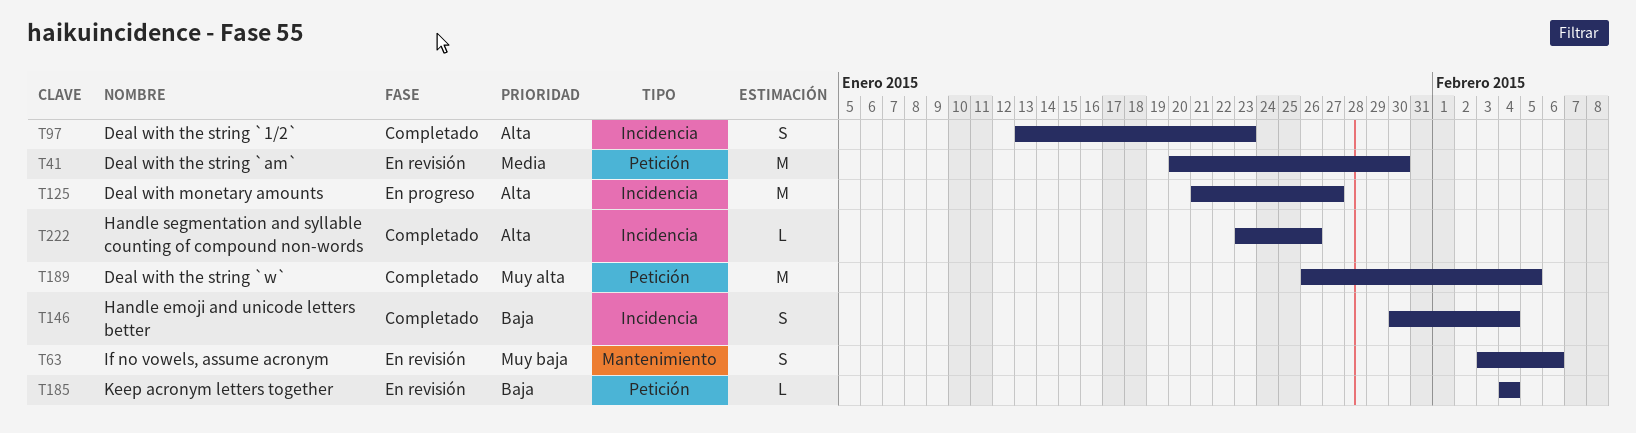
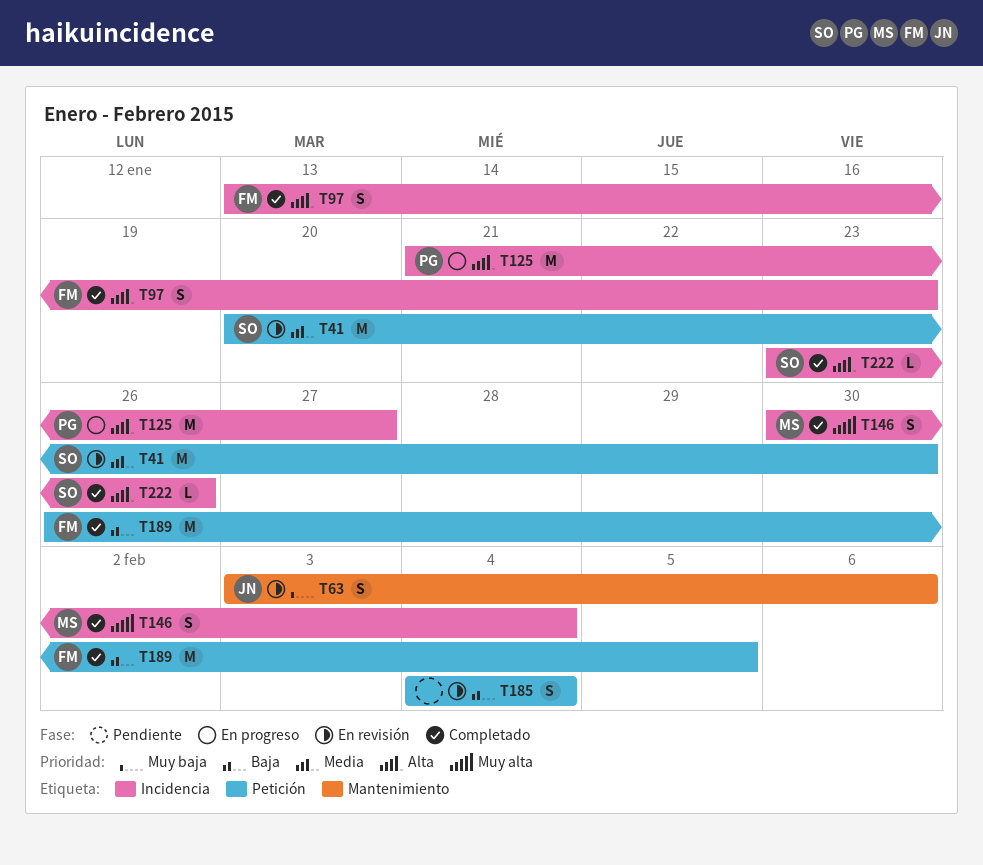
T146, priority: Baja -> Muy alta
T185, estimate: L -> S
T189, priority: Muy alta -> Baja

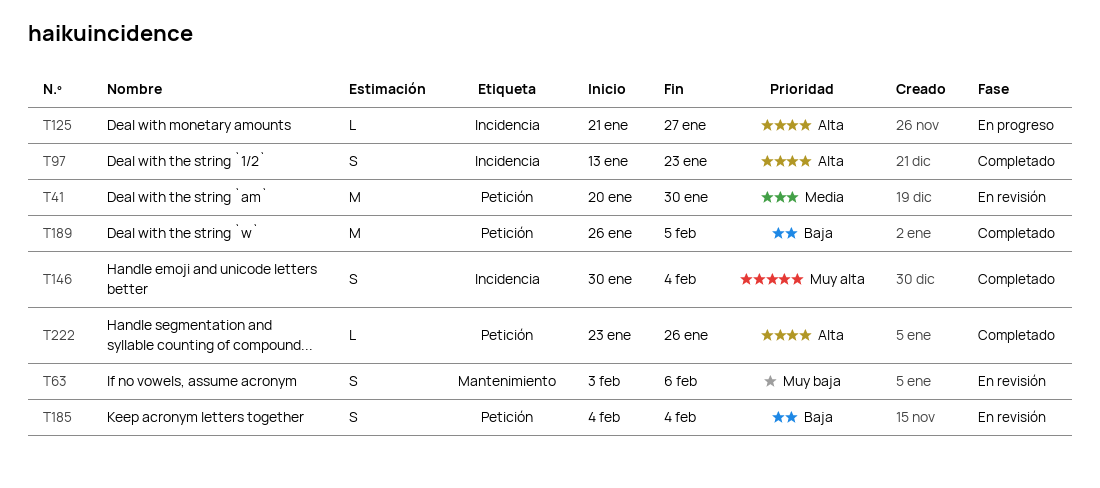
T125, estimate: M -> L
T222, label: Incidencia -> Petición

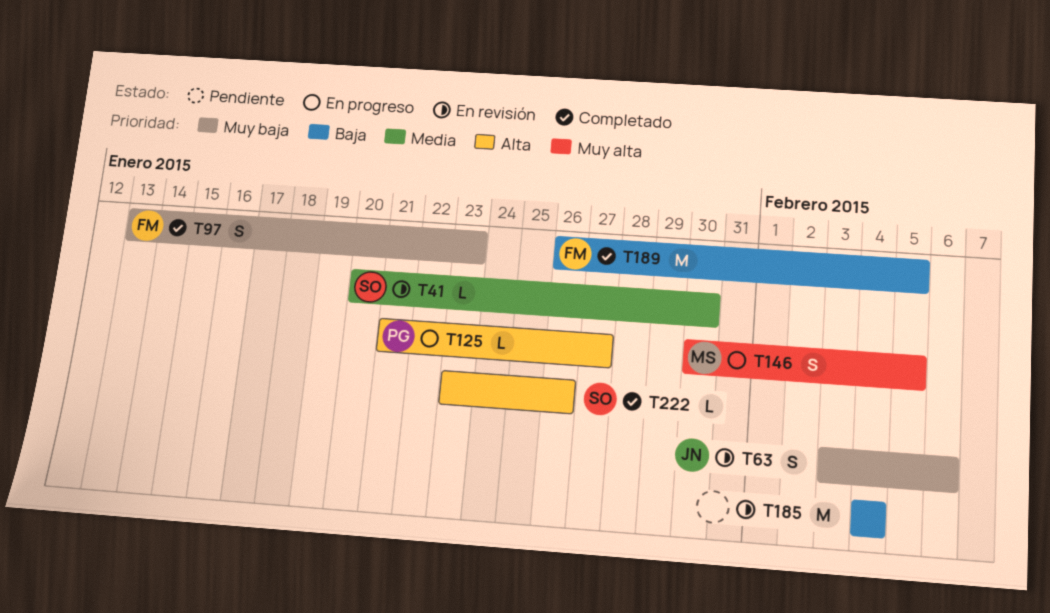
T41, estimate: M -> L
T97, priority: Alta -> Muy baja
T146, status: Completado -> En progreso
T146, due: Feb 4 -> Feb 5
T185, estimate: S -> M

